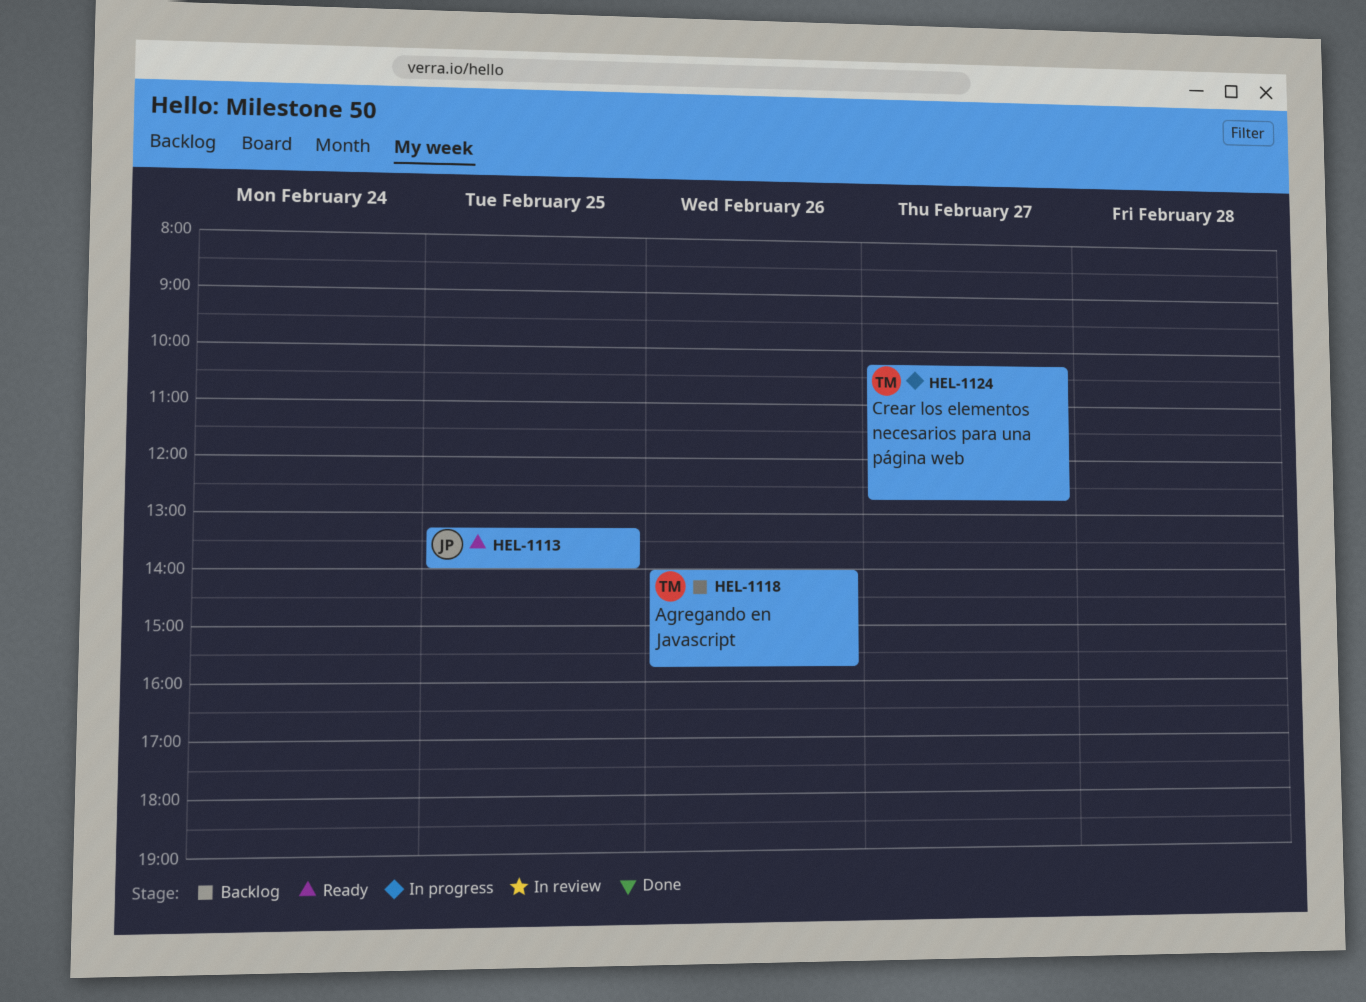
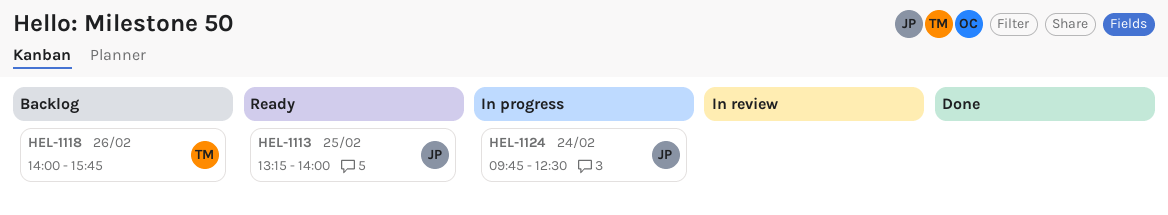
HEL-1124, owner: TM -> JP
HEL-1124, day: Feb 27 -> Feb 24
HEL-1124, begins: 10:15 -> 09:45
HEL-1124, ends: 12:45 -> 12:30

